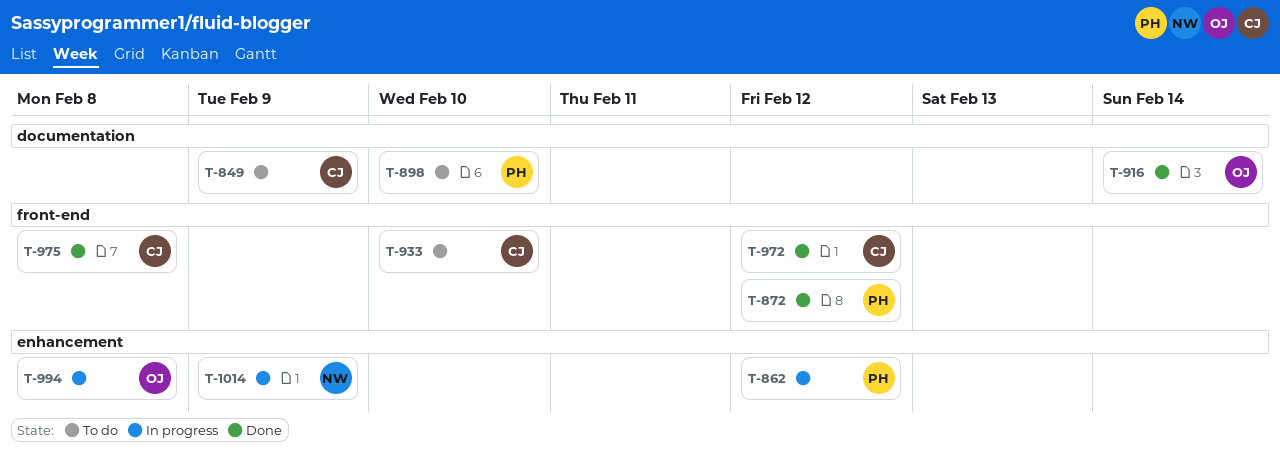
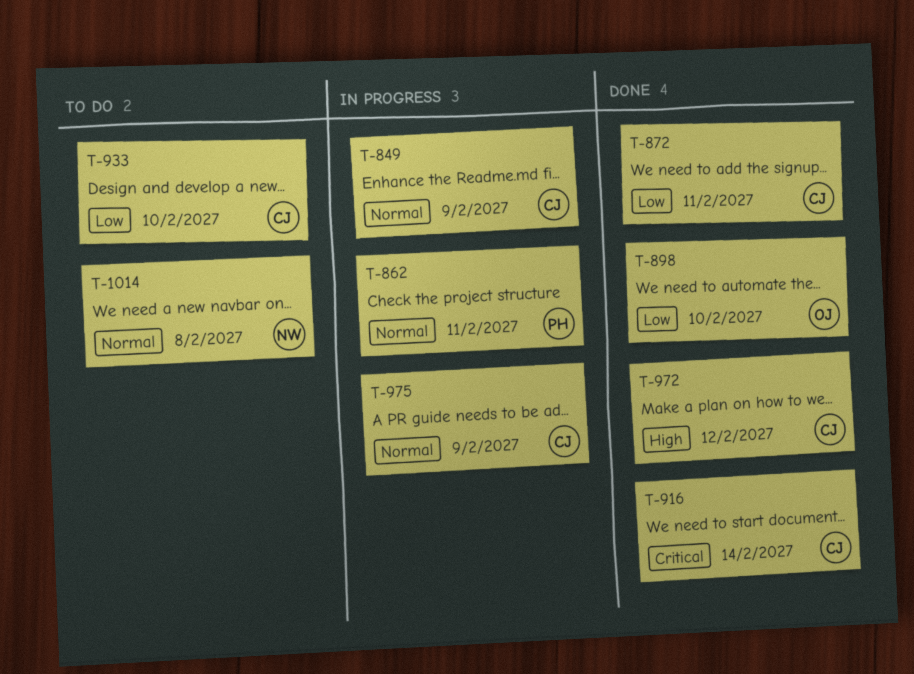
T-849, status: To do -> In progress
T-862, due: Feb 12 -> Feb 11
T-872, owner: PH -> CJ
T-872, due: Feb 12 -> Feb 11
T-898, status: To do -> Done
T-898, owner: PH -> OJ
T-916, owner: OJ -> CJ
T-975, status: Done -> In progress
T-975, due: Feb 8 -> Feb 9
T-994: present -> none
T-1014, status: In progress -> To do
T-1014, due: Feb 9 -> Feb 8

